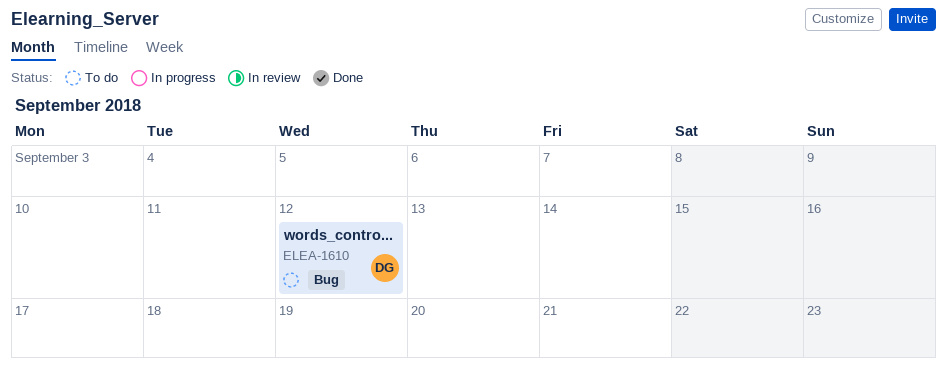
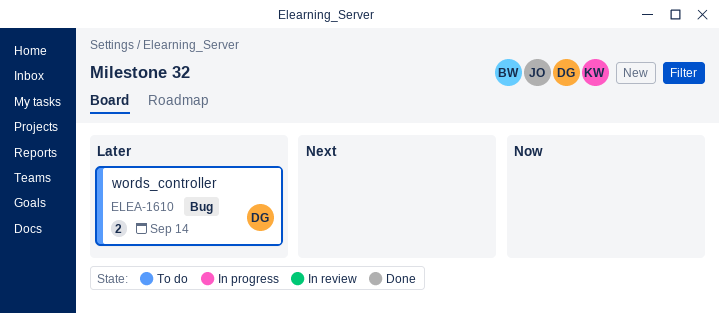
ELEA-1610, due: Sep 12 -> Sep 14

